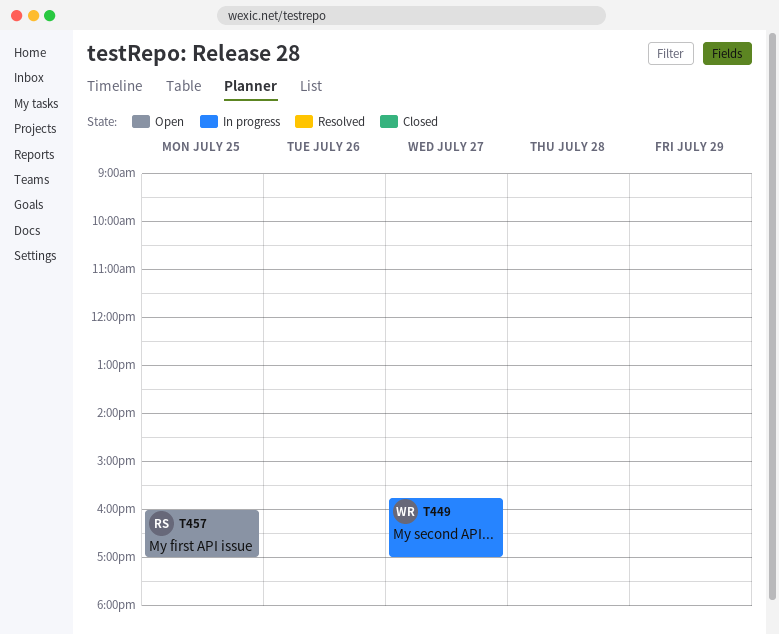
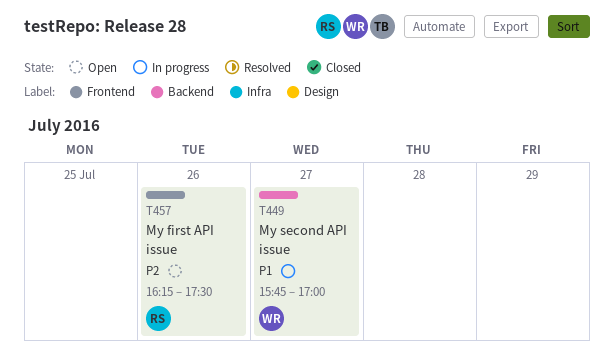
T457, day: Jul 25 -> Jul 26
T457, begins: 16:00 -> 16:15
T457, ends: 17:00 -> 17:30

